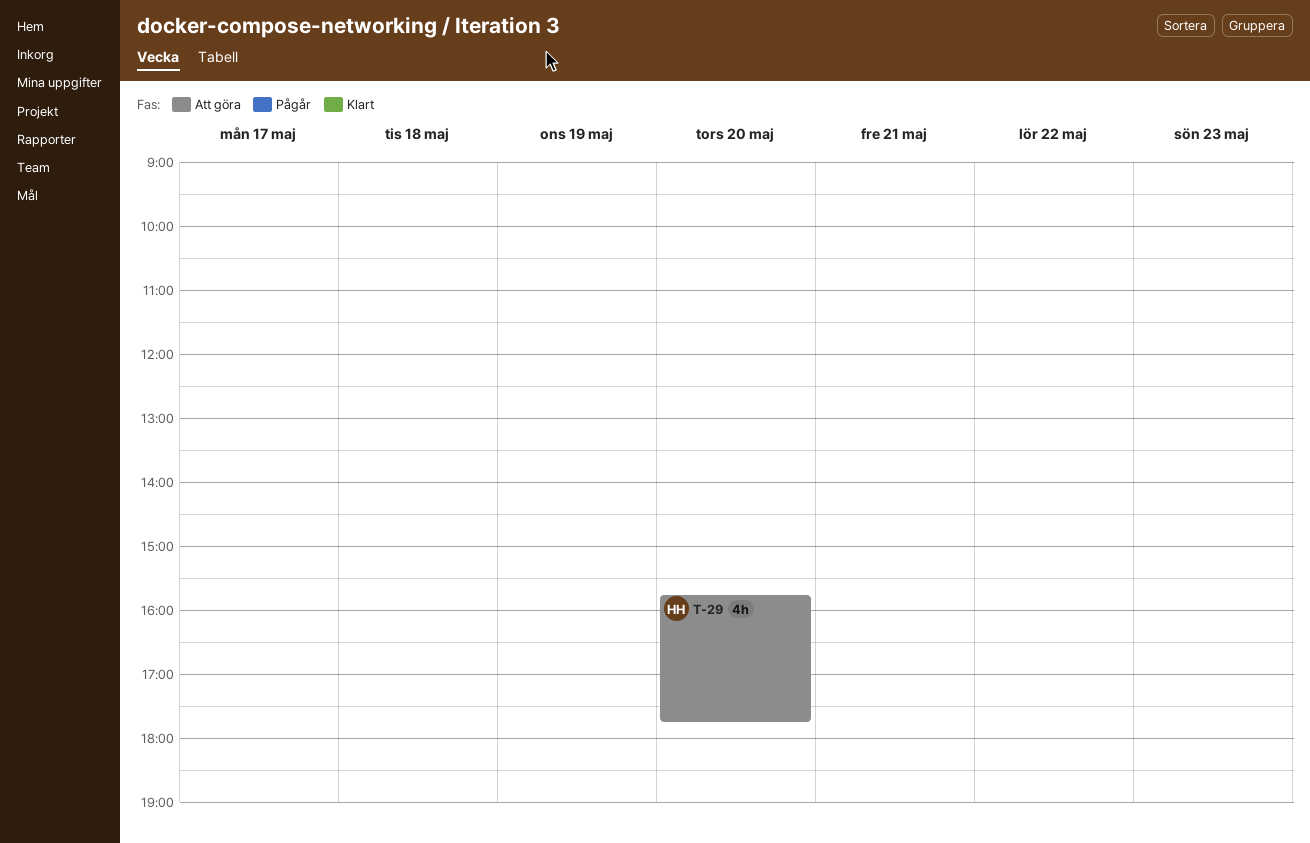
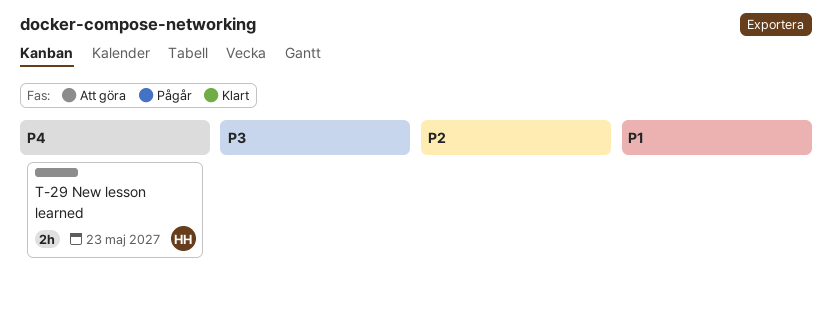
T-29, estimate: 4h -> 2h
T-29, day: May 20 -> May 23

